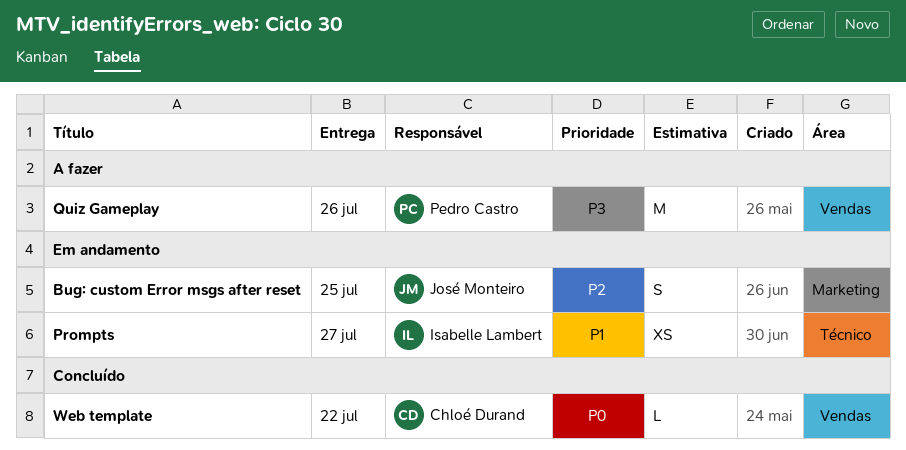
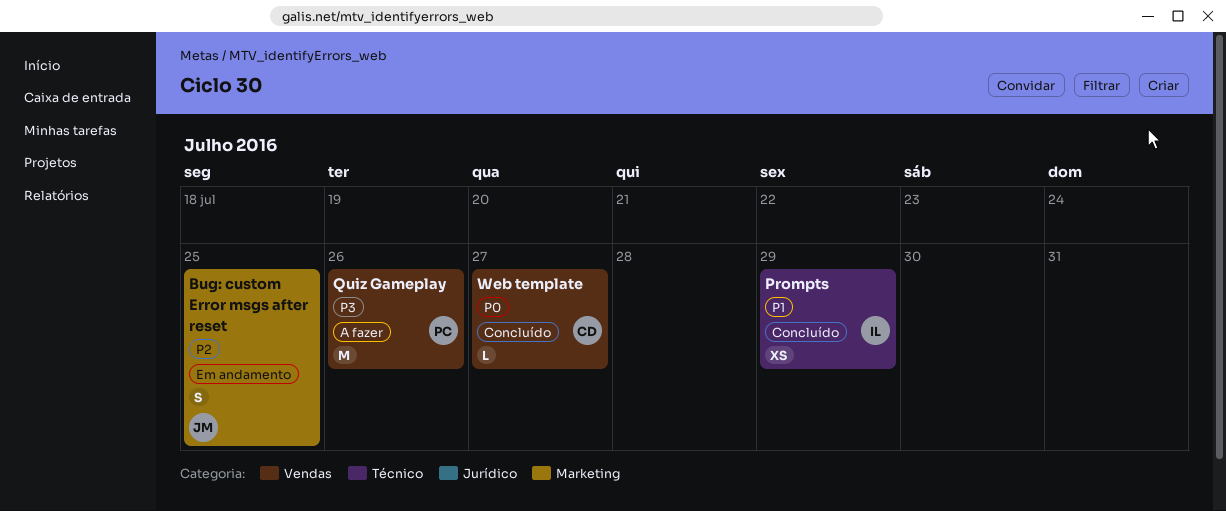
Prompts, status: Em andamento -> Concluído
Prompts, due: Jul 27 -> Jul 29
Web template, due: Jul 22 -> Jul 27

